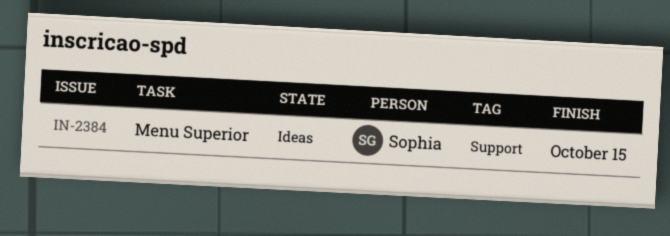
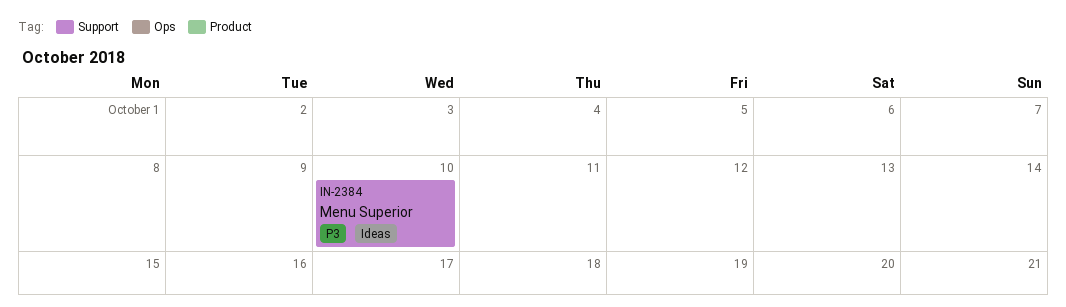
IN-2384, due: Oct 15 -> Oct 10

